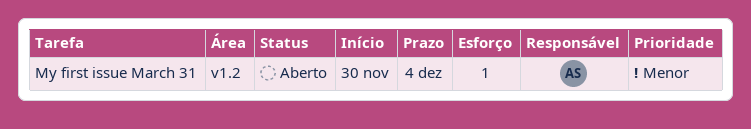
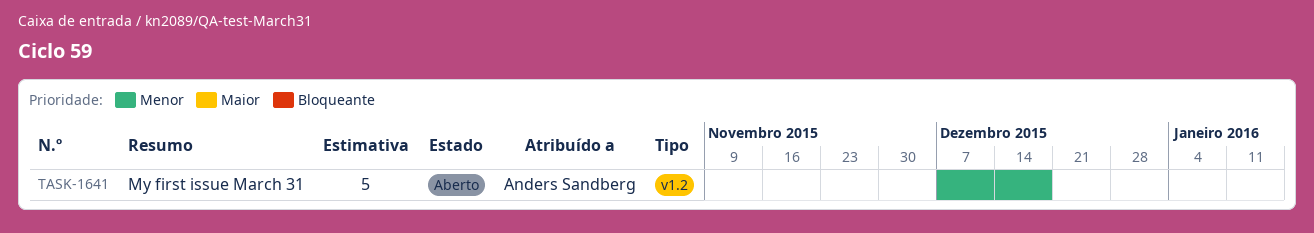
My first issue March 31, estimate: 1 -> 5
My first issue March 31, start: Nov 30 -> Dec 7
My first issue March 31, due: Dec 4 -> Dec 18

